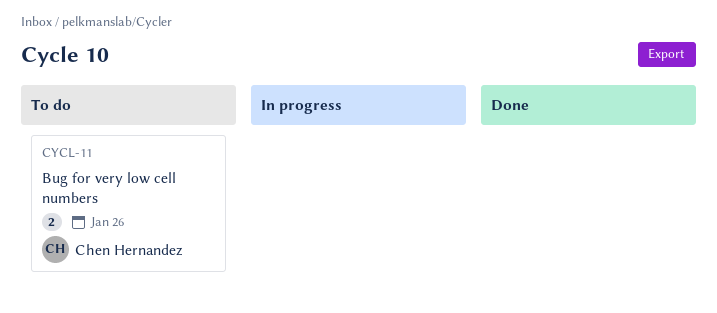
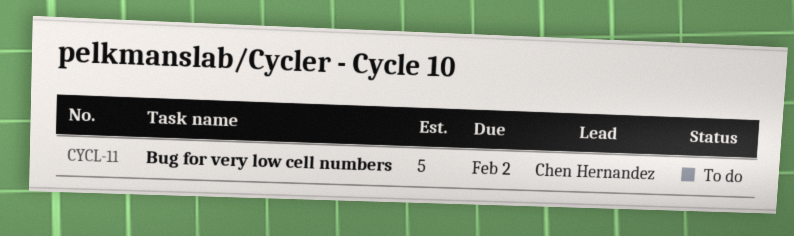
CYCL-11, estimate: 2 -> 5
CYCL-11, due: Jan 26 -> Feb 2

